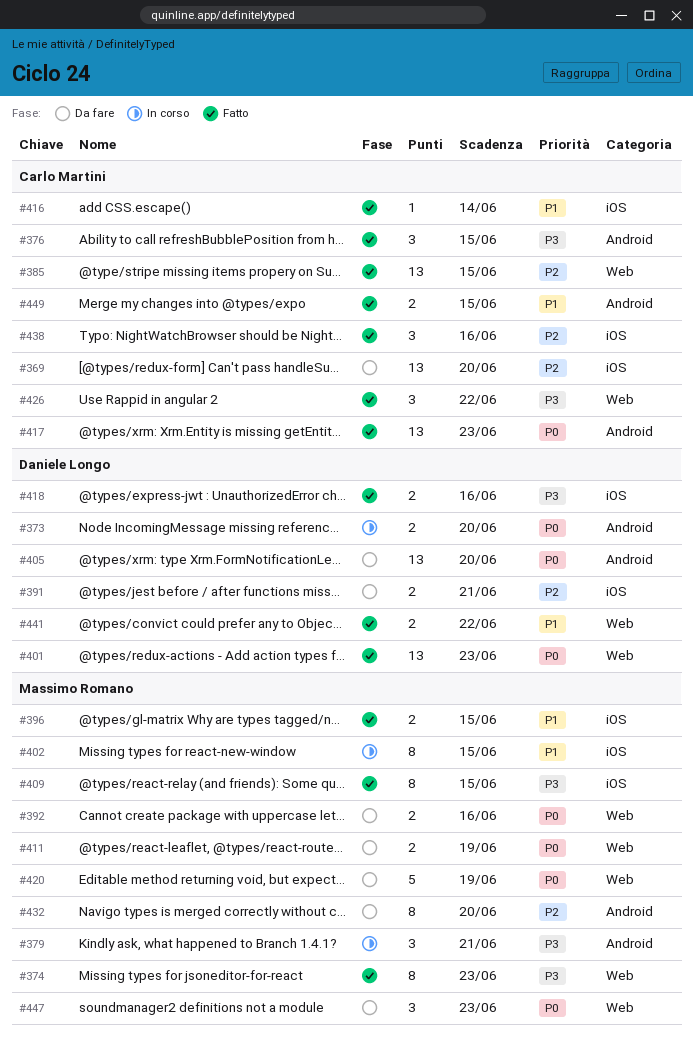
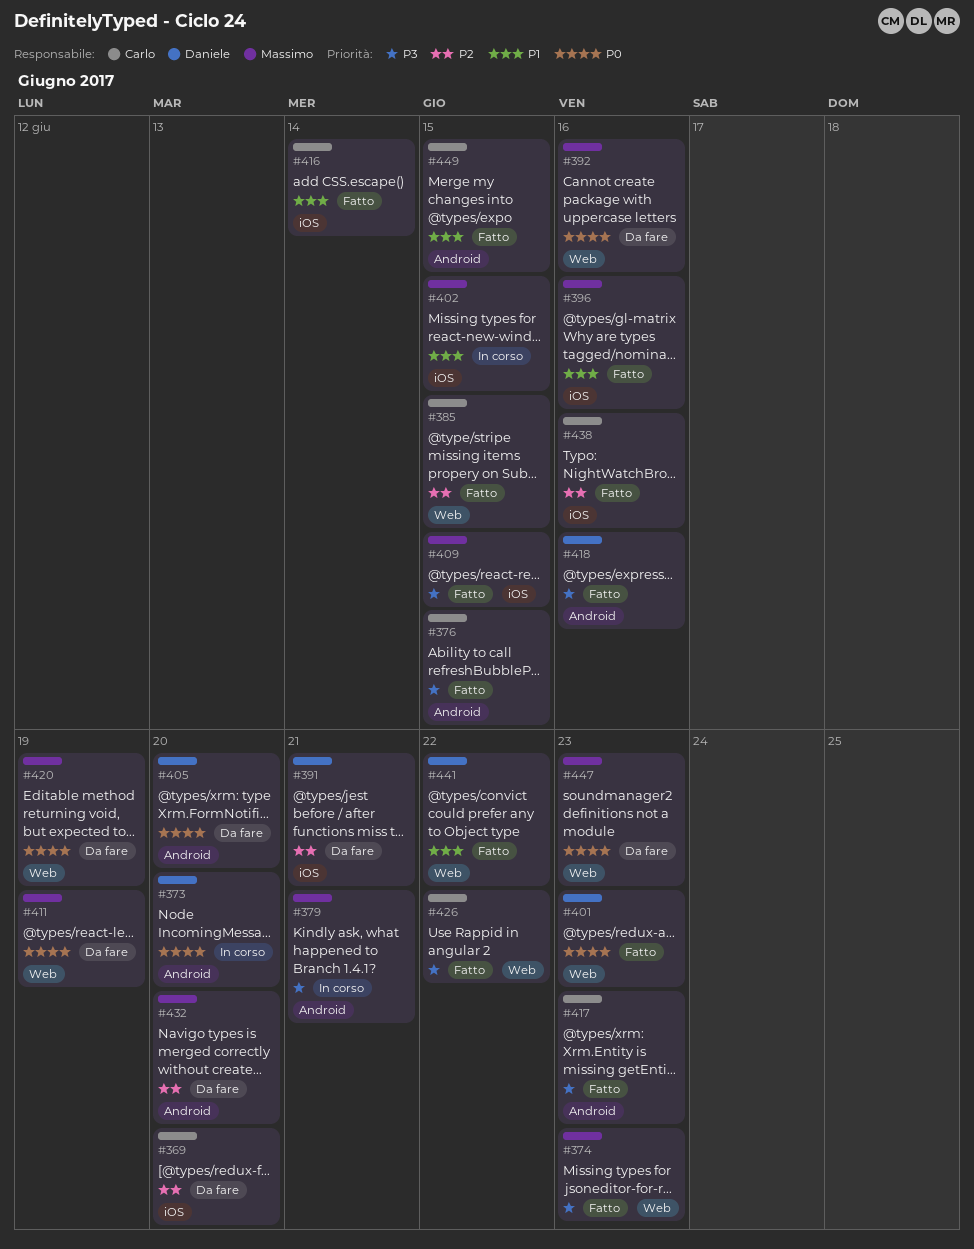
#396, due: Jun 15 -> Jun 16
#417, priority: P0 -> P3
#418, label: iOS -> Android

